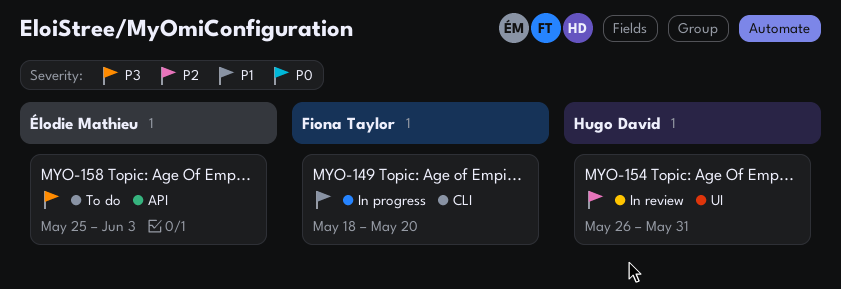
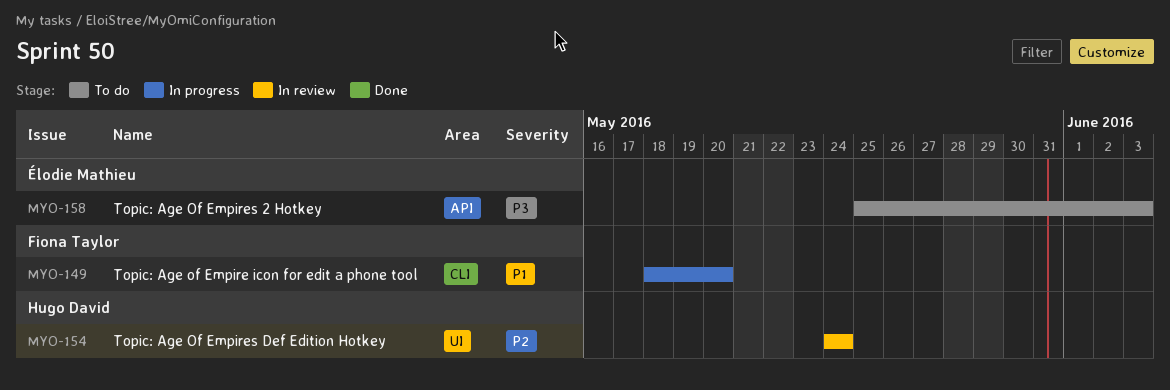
MYO-154, start: May 26 -> May 24
MYO-154, due: May 31 -> May 24

